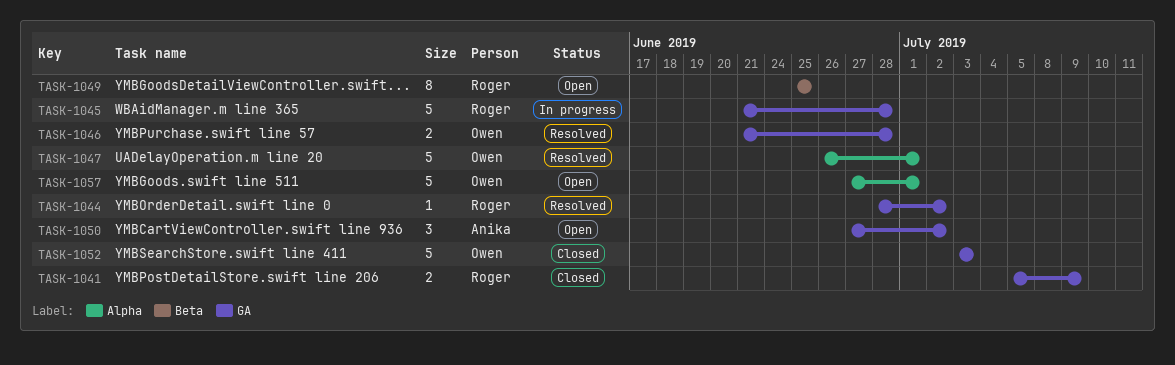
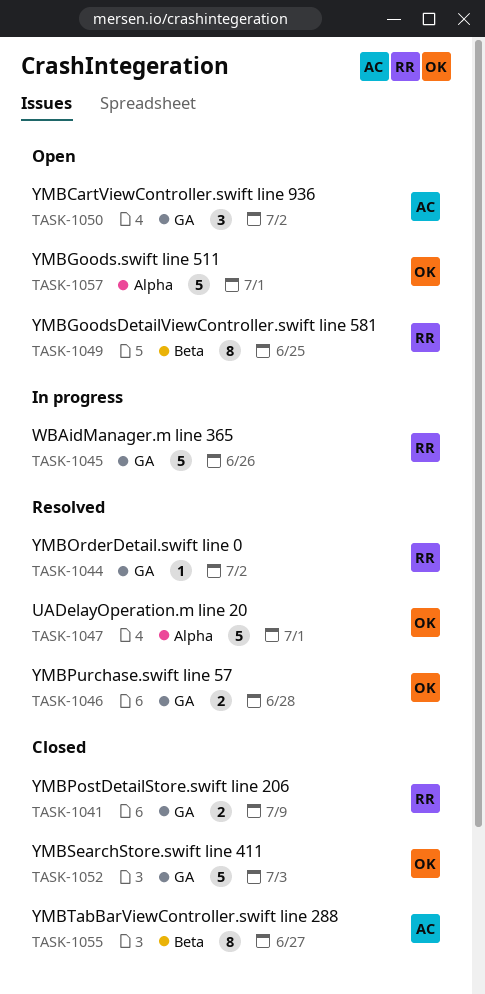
TASK-1045, due: Jun 28 -> Jun 26
TASK-1055: none -> present

